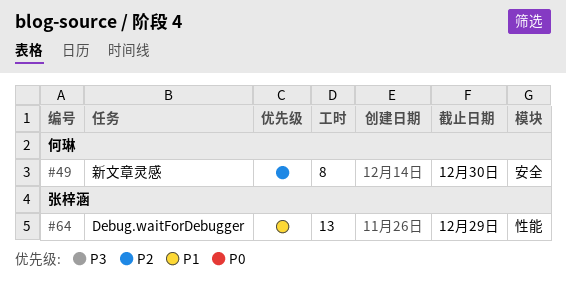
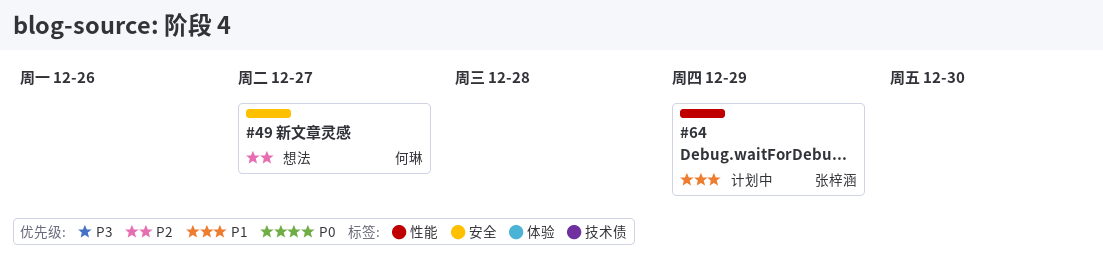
#49, due: Dec 30 -> Dec 27

